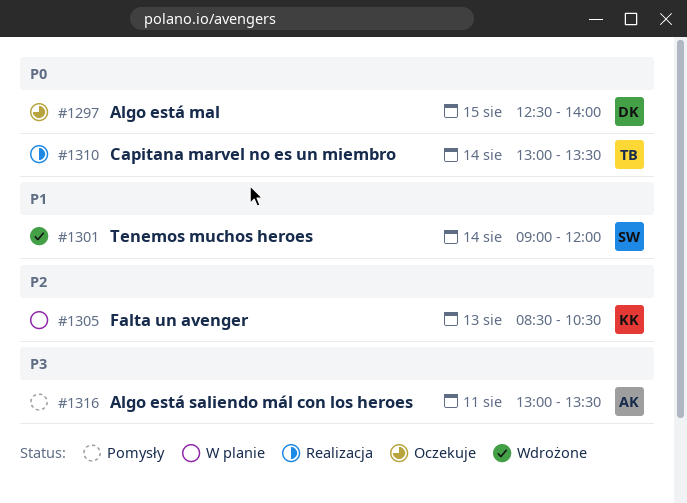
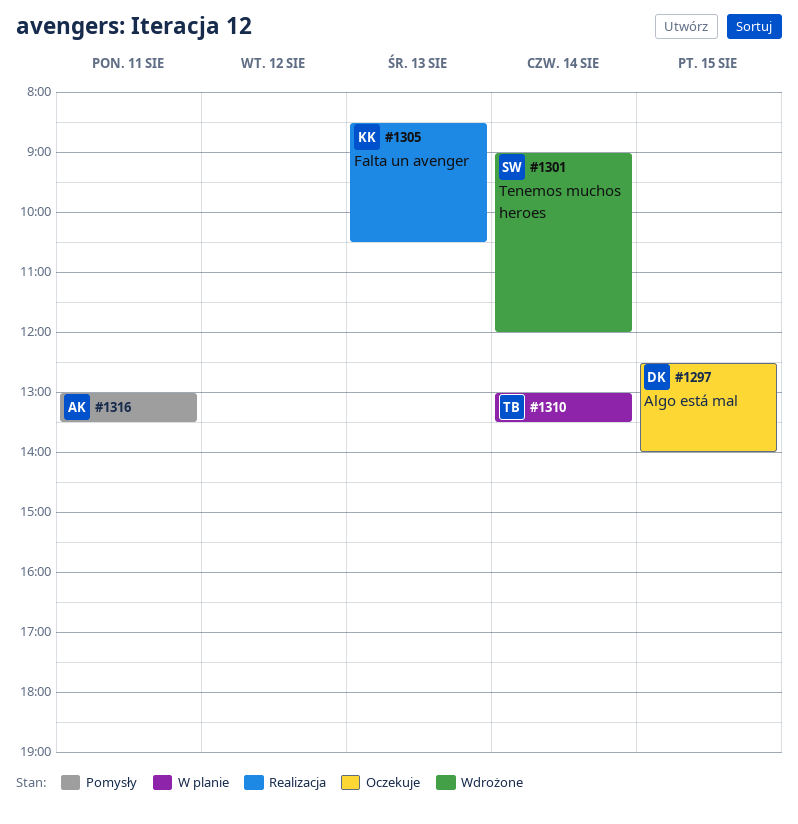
#1305, status: W planie -> Realizacja
#1310, status: Realizacja -> W planie

